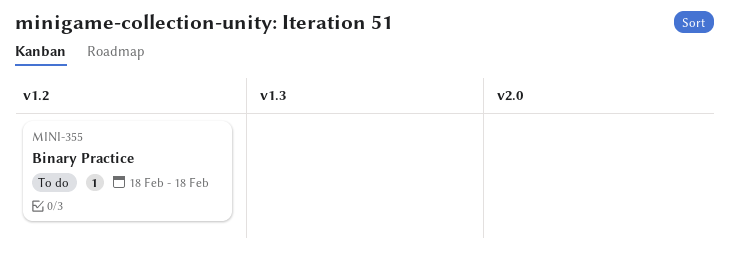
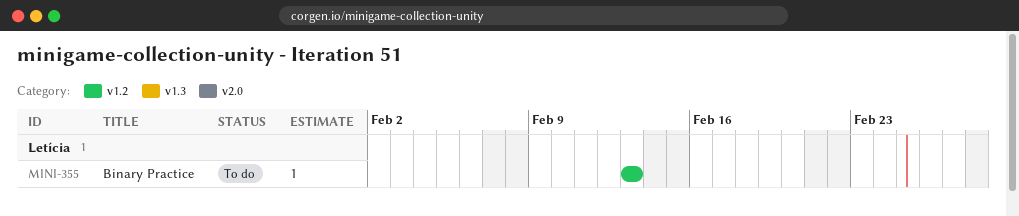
MINI-355, start: Feb 18 -> Feb 13
MINI-355, due: Feb 18 -> Feb 13

